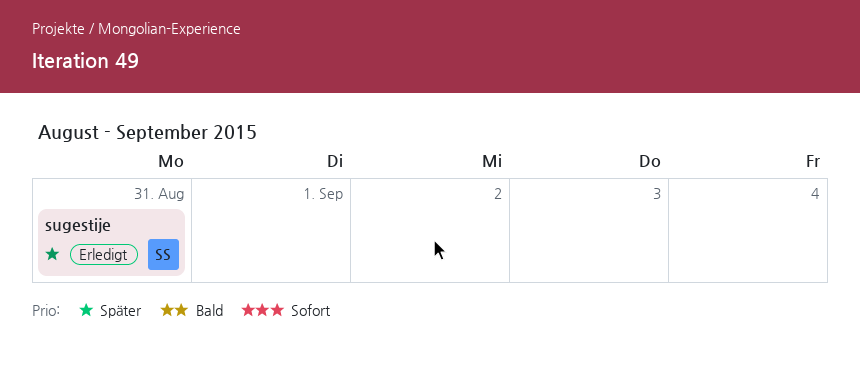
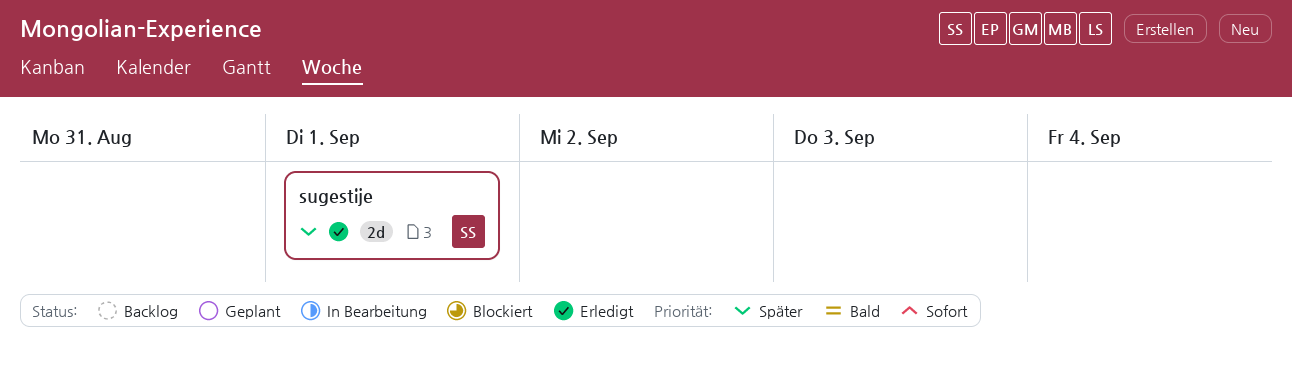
sugestije, due: Aug 31 -> Sep 1

